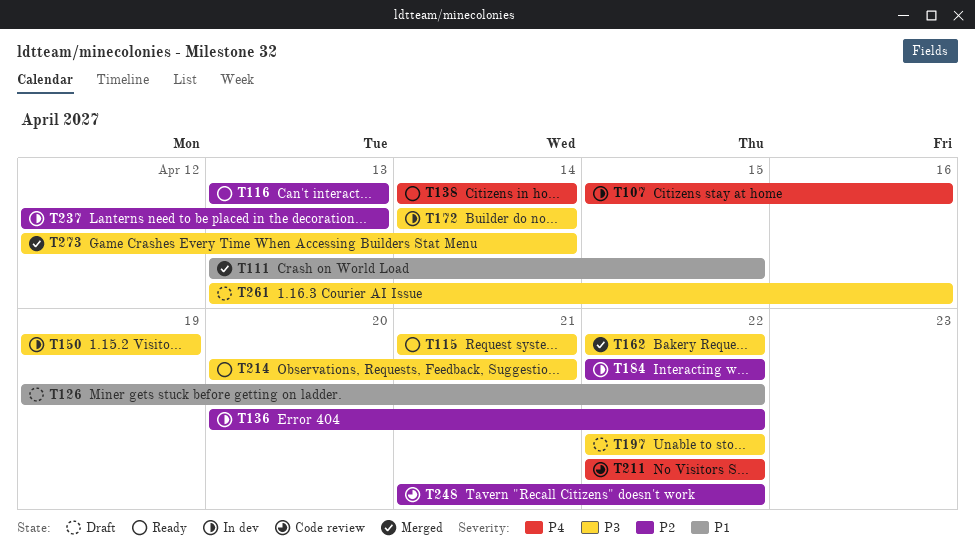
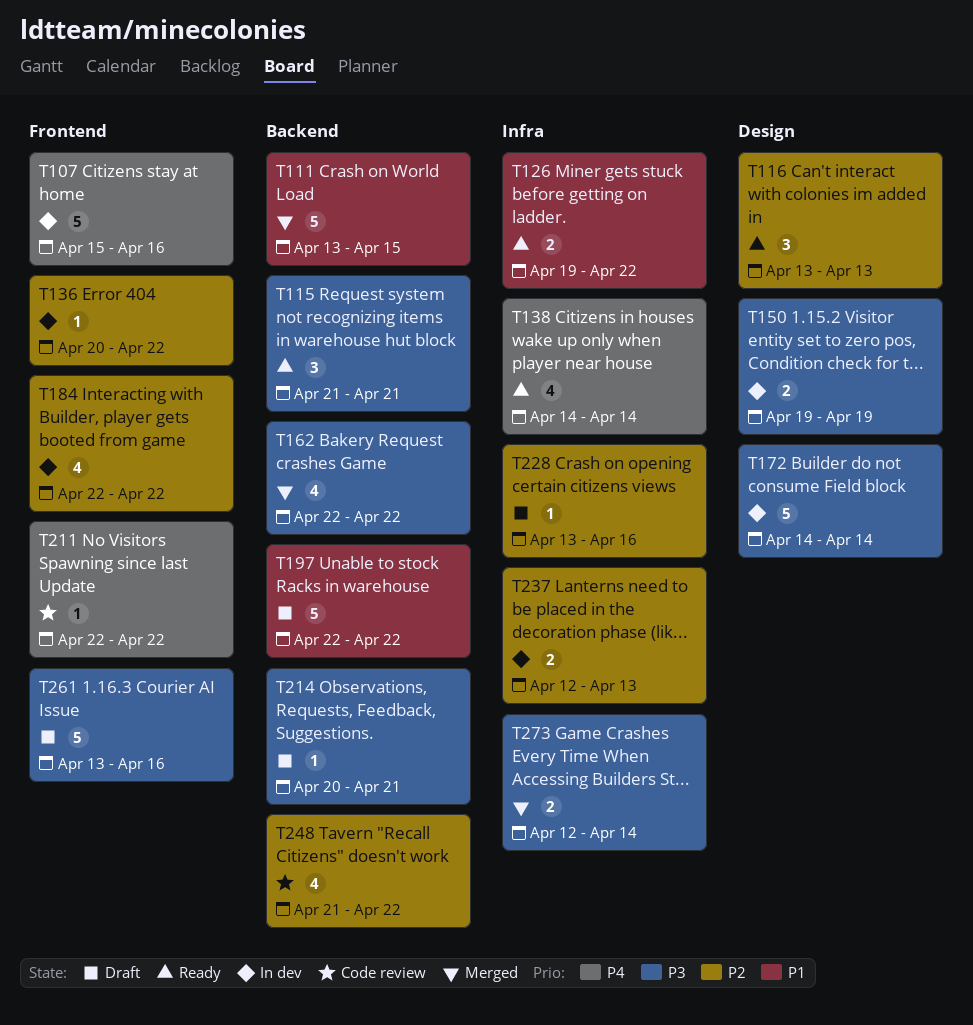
T126, status: Draft -> Ready
T197, priority: P3 -> P1
T214, status: Ready -> Draft
T228: none -> present

